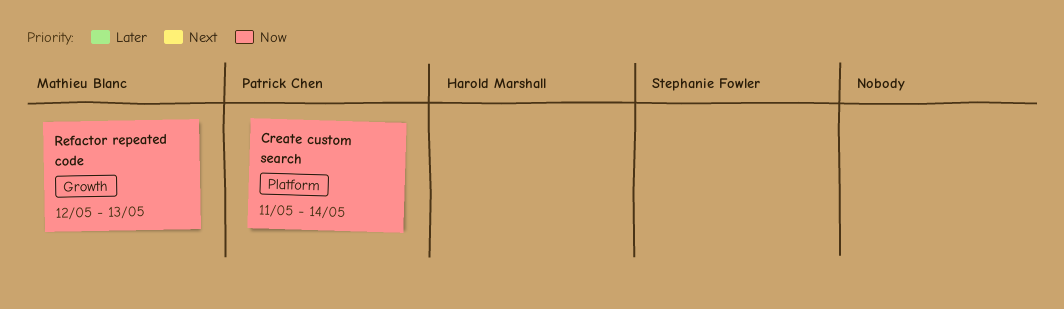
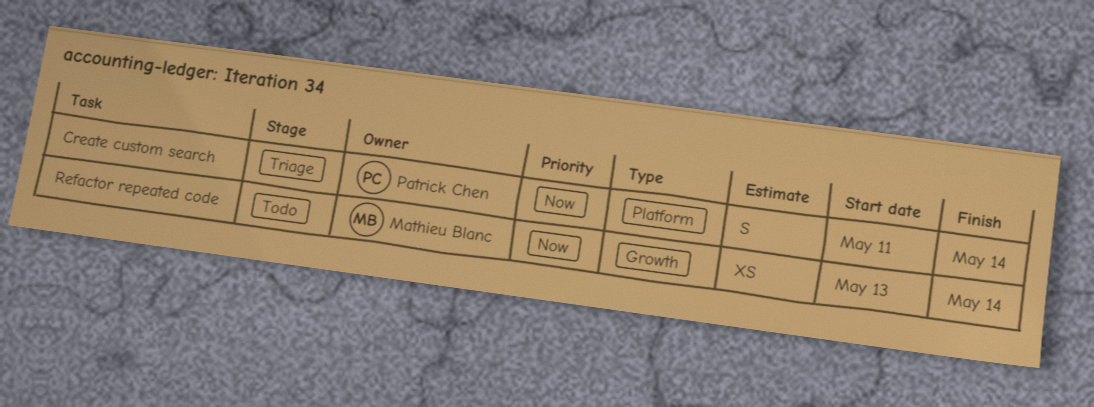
Refactor repeated code, start: May 12 -> May 13
Refactor repeated code, due: May 13 -> May 14

